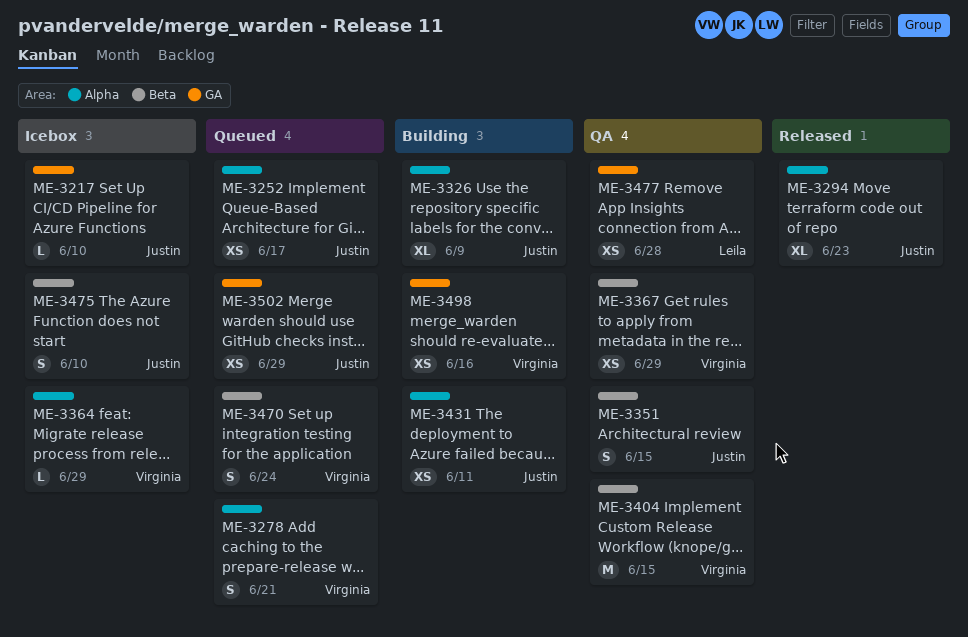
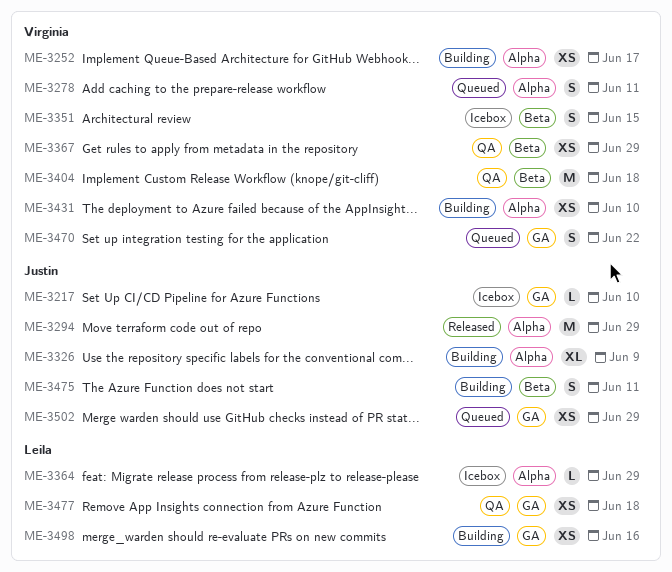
ME-3252, status: Queued -> Building
ME-3252, owner: Justin -> Virginia
ME-3278, due: Jun 21 -> Jun 11
ME-3294, estimate: XL -> M
ME-3294, due: Jun 23 -> Jun 29
ME-3351, status: QA -> Icebox
ME-3351, owner: Justin -> Virginia
ME-3364, owner: Virginia -> Leila
ME-3404, due: Jun 15 -> Jun 18
ME-3431, owner: Justin -> Virginia
ME-3431, due: Jun 11 -> Jun 10
ME-3470, label: Beta -> GA
ME-3470, due: Jun 24 -> Jun 22
ME-3475, status: Icebox -> Building
ME-3475, due: Jun 10 -> Jun 11
ME-3477, due: Jun 28 -> Jun 18
ME-3498, owner: Virginia -> Leila

